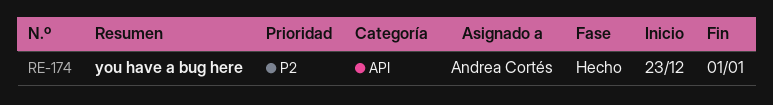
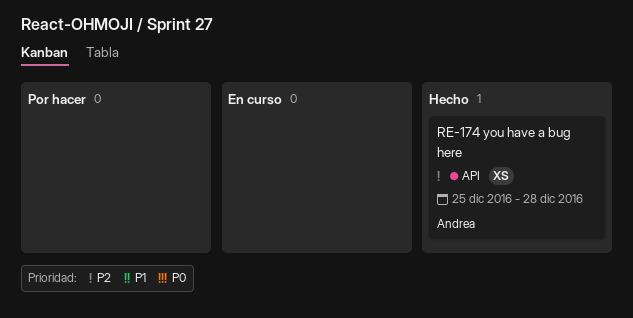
RE-174, start: Dec 23 -> Dec 25
RE-174, due: Jan 1 -> Dec 28

